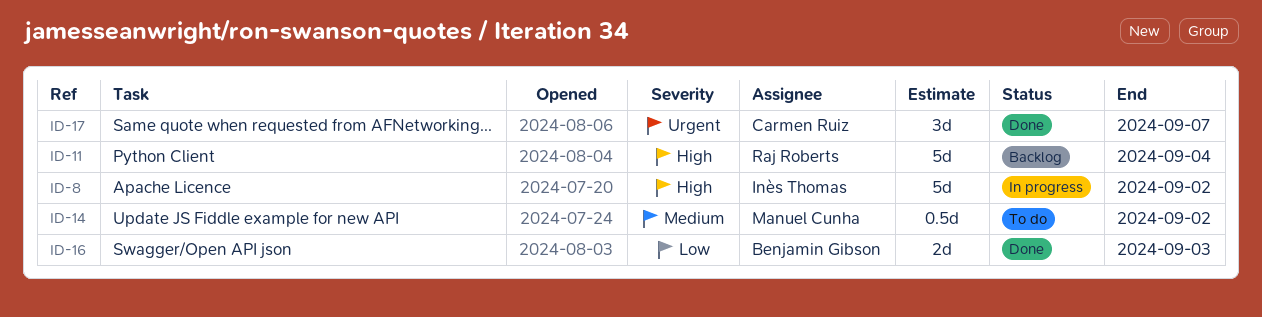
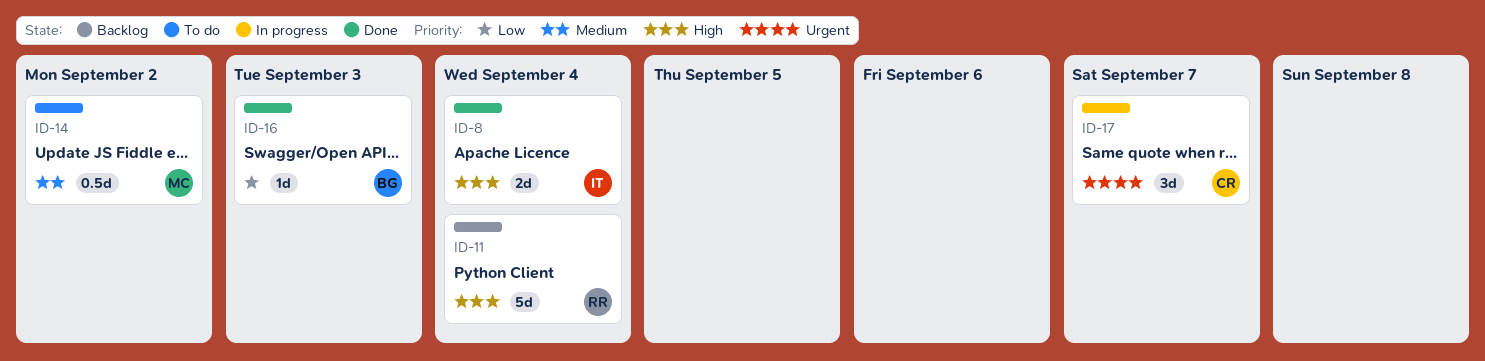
ID-8, status: In progress -> Done
ID-8, estimate: 5d -> 2d
ID-8, due: Sep 2 -> Sep 4
ID-16, estimate: 2d -> 1d
ID-17, status: Done -> In progress

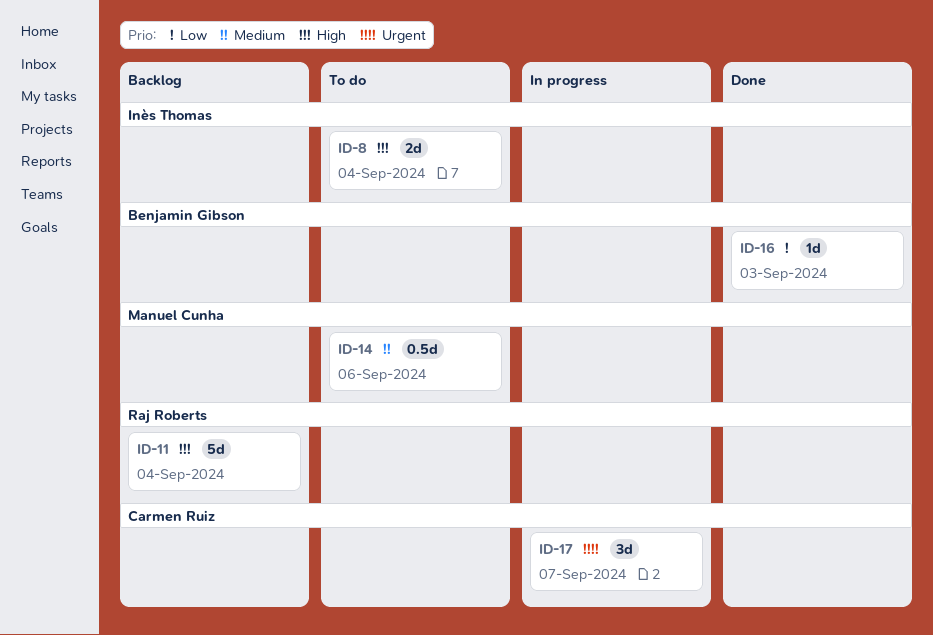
ID-8, status: Done -> To do
ID-14, due: Sep 2 -> Sep 6

